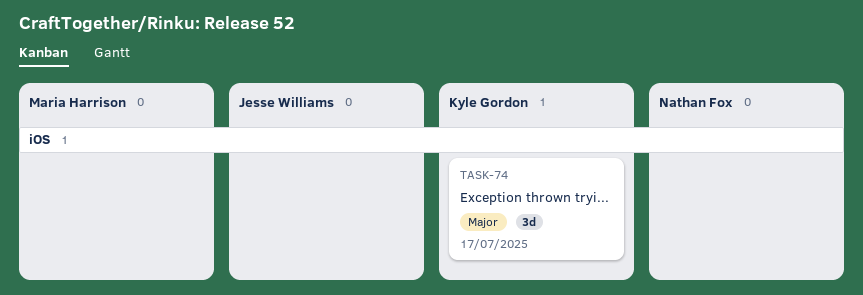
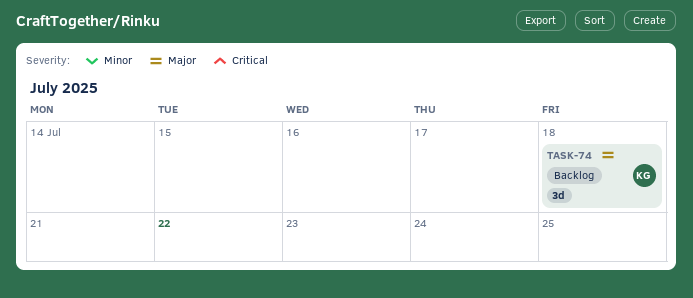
TASK-74, due: Jul 17 -> Jul 18

